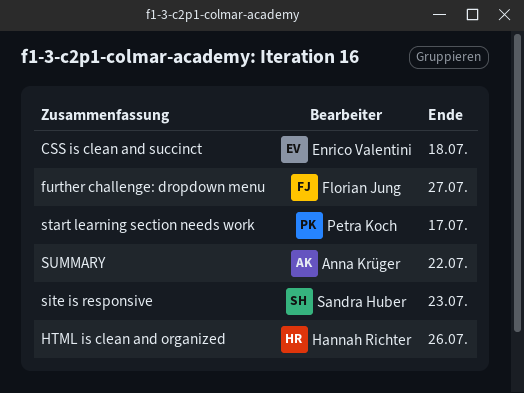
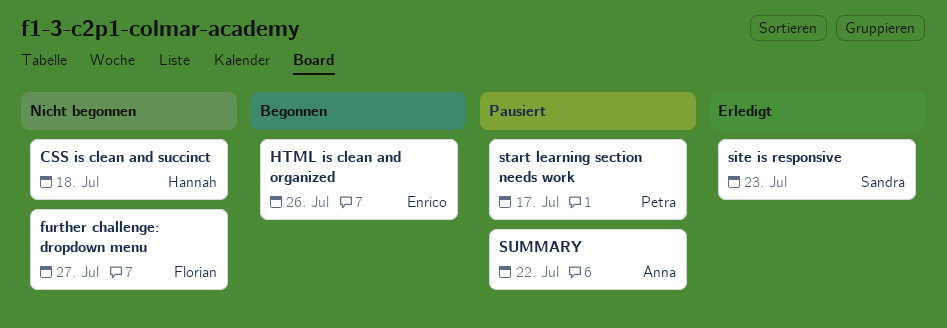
CSS is clean and succinct, owner: Enrico Valentini -> Hannah Richter
HTML is clean and organized, owner: Hannah Richter -> Enrico Valentini

